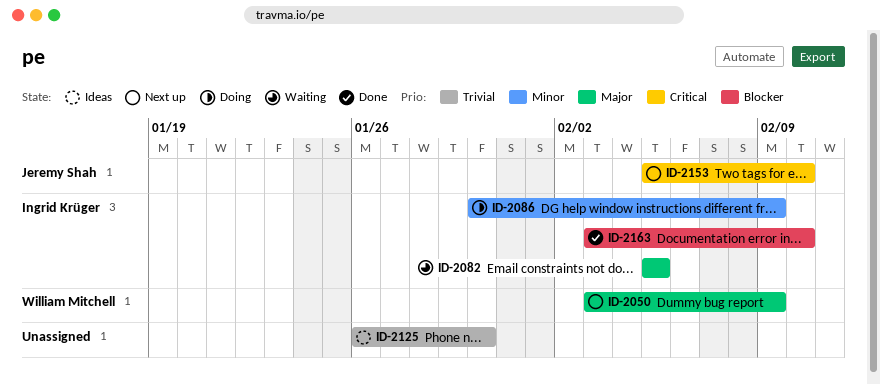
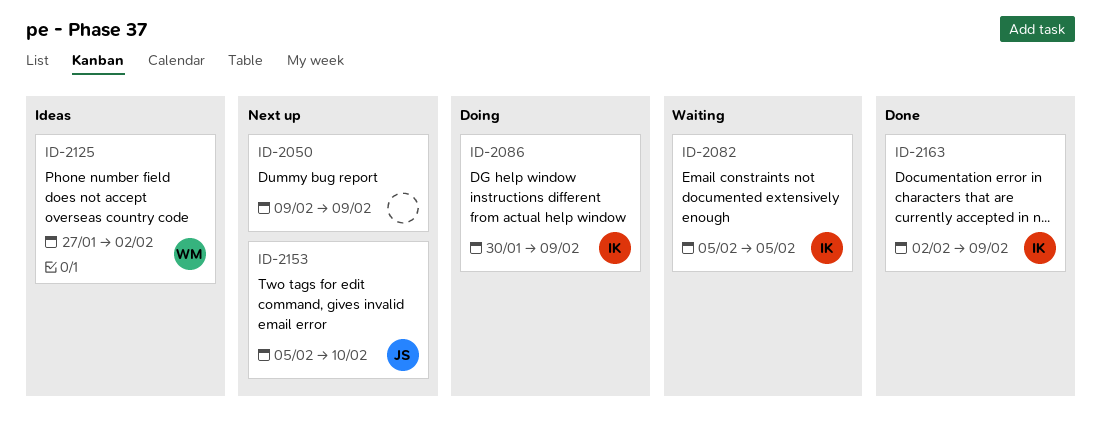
ID-2050, owner: William Mitchell -> none
ID-2050, start: Feb 3 -> Feb 9
ID-2125, owner: none -> William Mitchell
ID-2125, start: Jan 26 -> Jan 27
ID-2125, due: Jan 30 -> Feb 2
ID-2163, start: Feb 3 -> Feb 2
ID-2163, due: Feb 10 -> Feb 9

